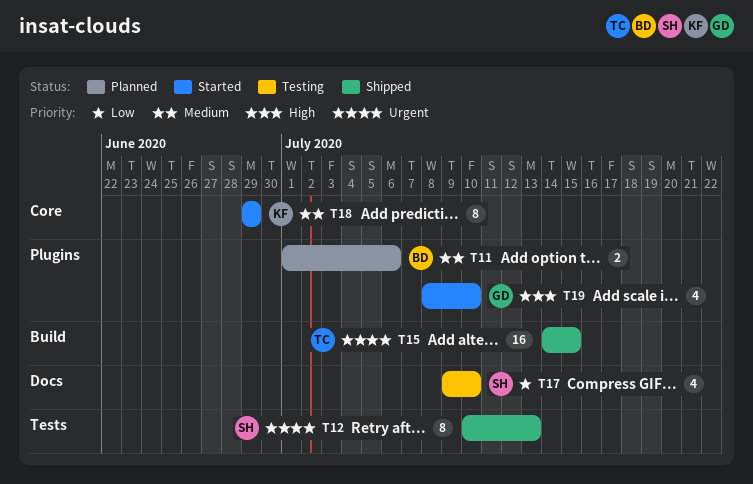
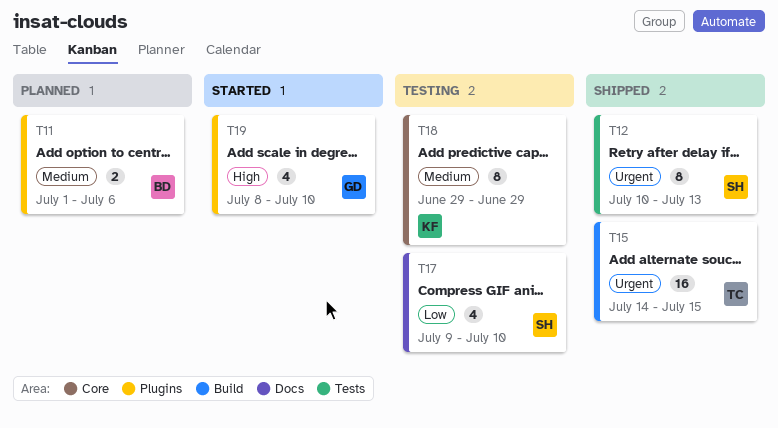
T18, status: Started -> Testing

